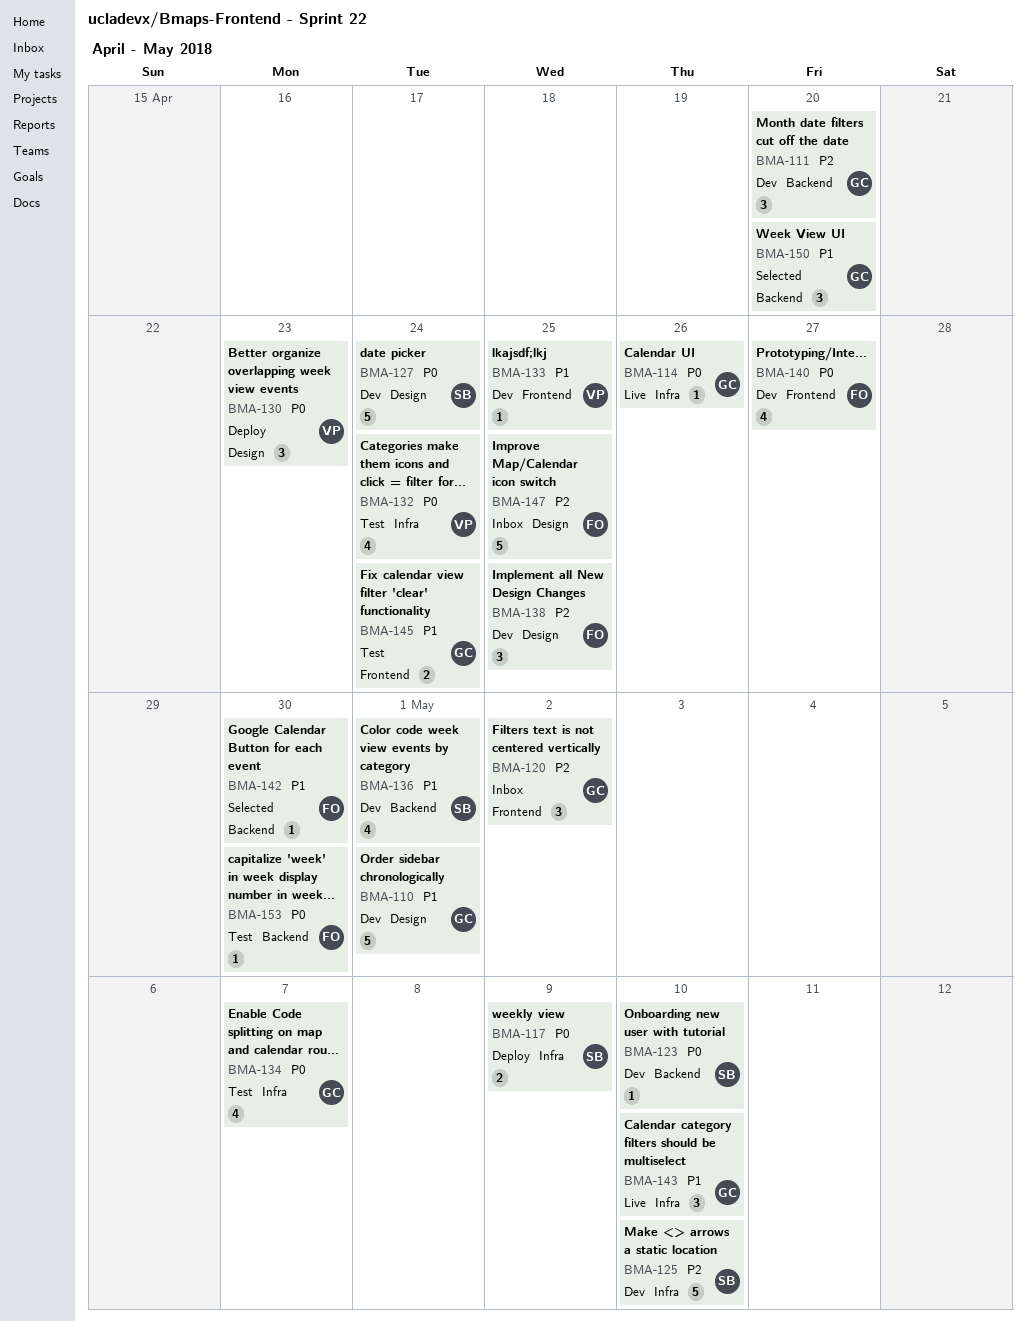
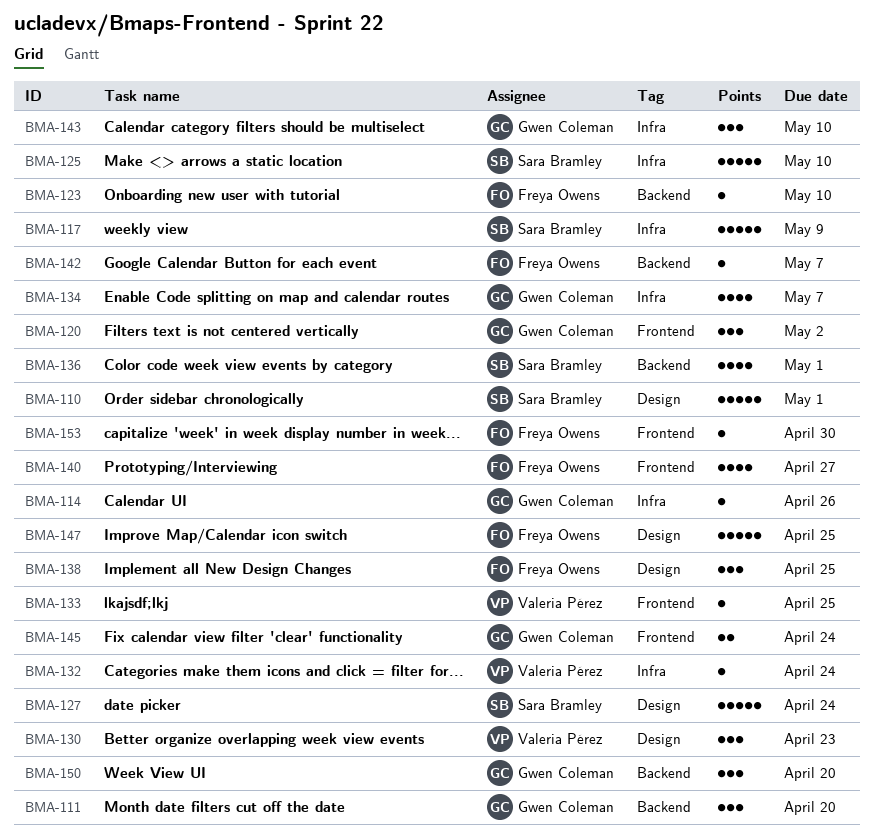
BMA-110, owner: Gwen Coleman -> Sara Bramley
BMA-117, estimate: 2 -> 5
BMA-123, owner: Sara Bramley -> Freya Owens
BMA-132, estimate: 4 -> 1
BMA-142, due: Apr 30 -> May 7
BMA-153, label: Backend -> Frontend

